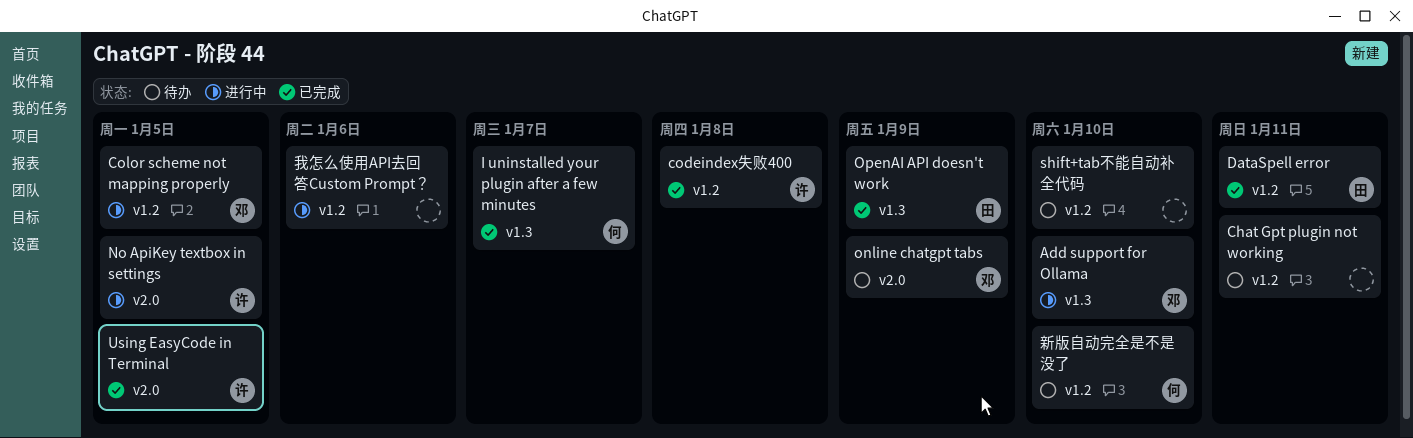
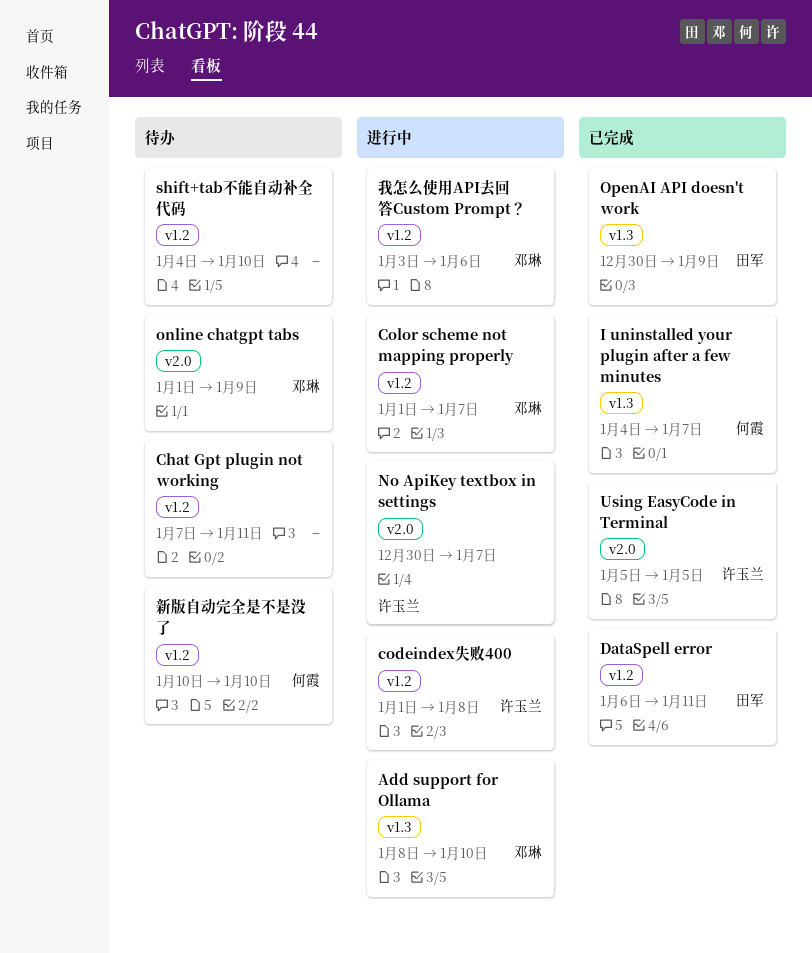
codeindex失败400, status: 已完成 -> 进行中
Color scheme not mapping properly, due: Jan 5 -> Jan 7
No ApiKey textbox in settings, due: Jan 5 -> Jan 7
我怎么使用API去回答Custom Prompt？, owner: none -> 邓琳

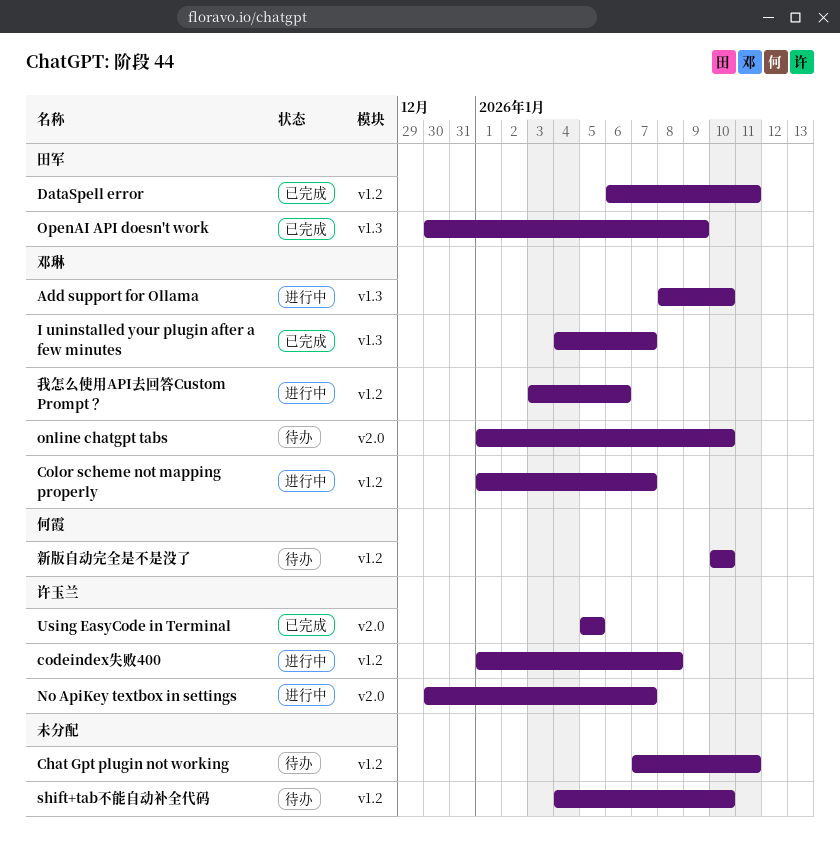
I uninstalled your plugin after a few minutes, owner: 何霞 -> 邓琳
online chatgpt tabs, due: Jan 9 -> Jan 10

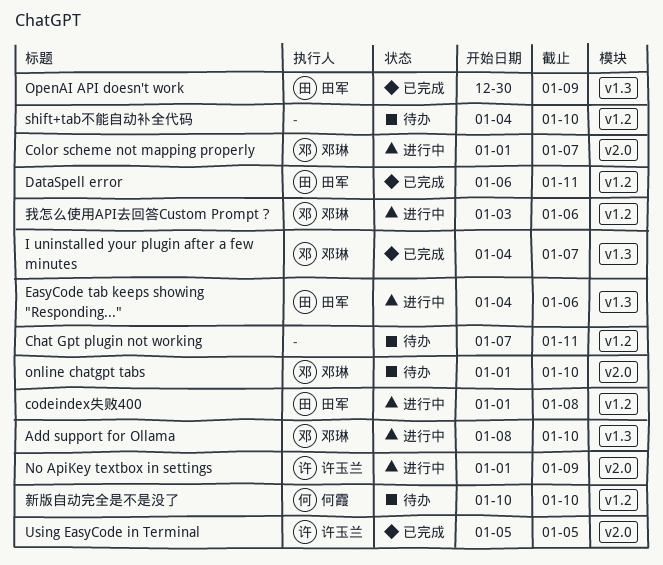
codeindex失败400, owner: 许玉兰 -> 田军
Color scheme not mapping properly, label: v1.2 -> v2.0
EasyCode tab keeps showing "Responding...": none -> present
No ApiKey textbox in settings, start: Dec 30 -> Jan 1
No ApiKey textbox in settings, due: Jan 7 -> Jan 9

